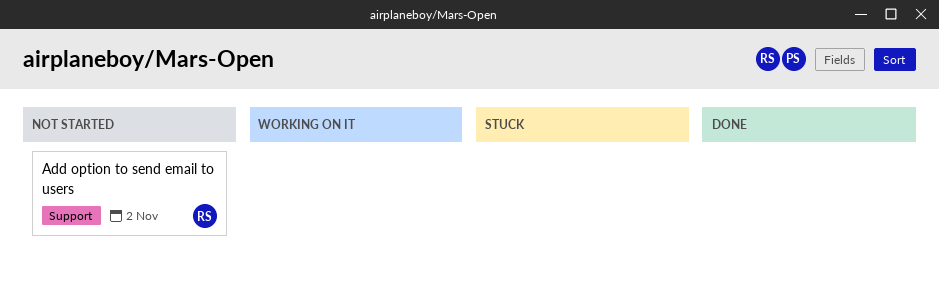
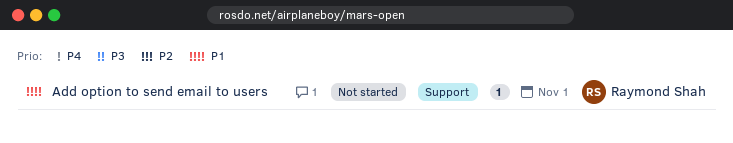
Add option to send email to users, due: Nov 2 -> Nov 1

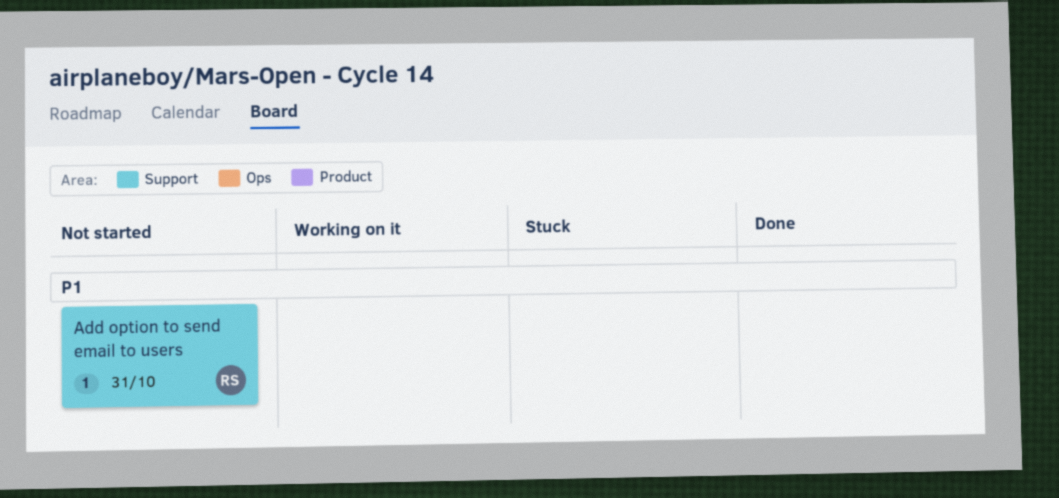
Add option to send email to users, due: Nov 1 -> Oct 31

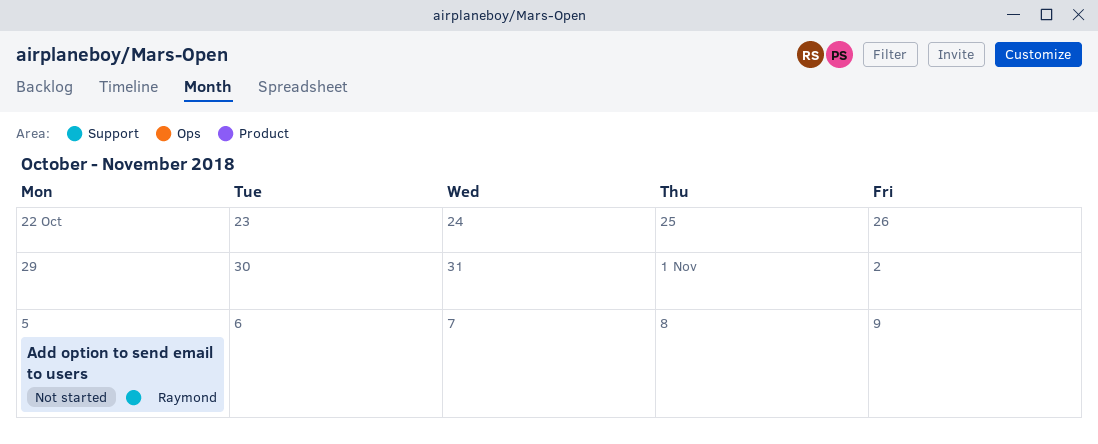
Add option to send email to users, due: Oct 31 -> Nov 5

